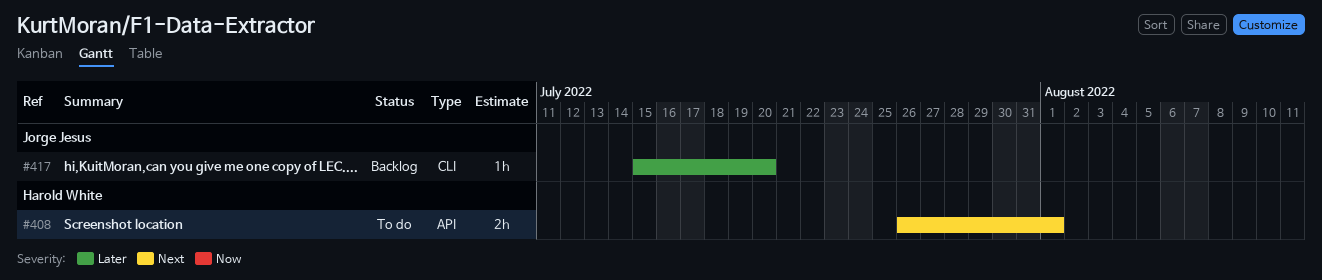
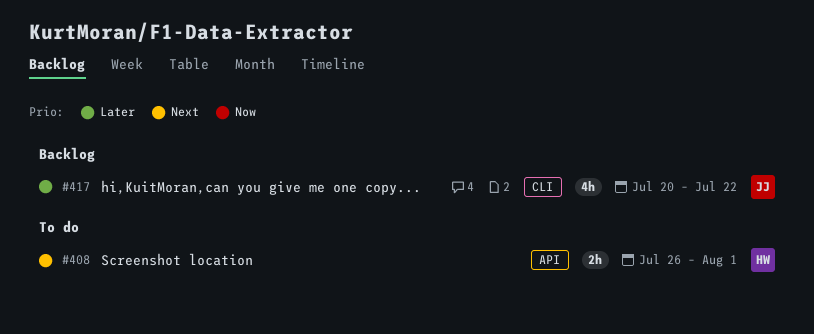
#417, estimate: 1h -> 4h
#417, start: Jul 15 -> Jul 20
#417, due: Jul 20 -> Jul 22

